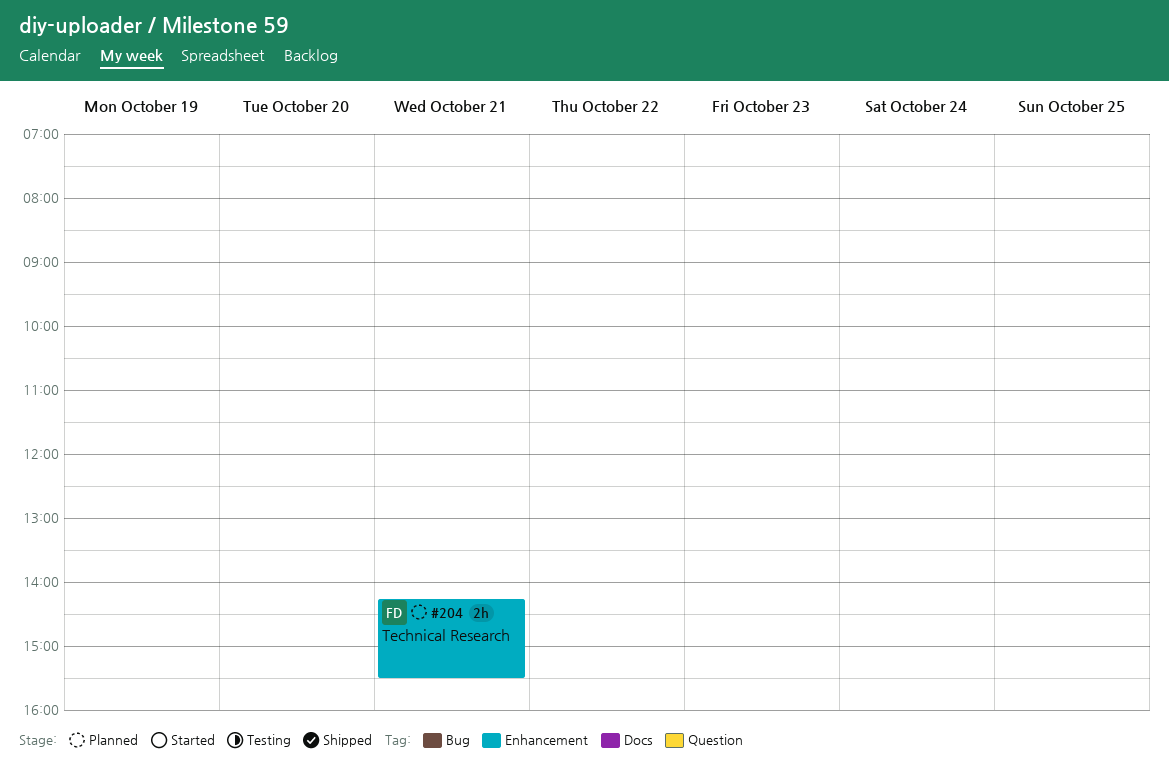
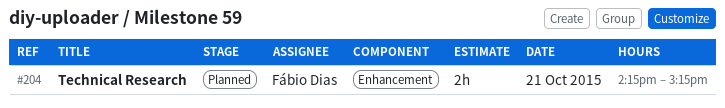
#204, ends: 15:30 -> 15:15

